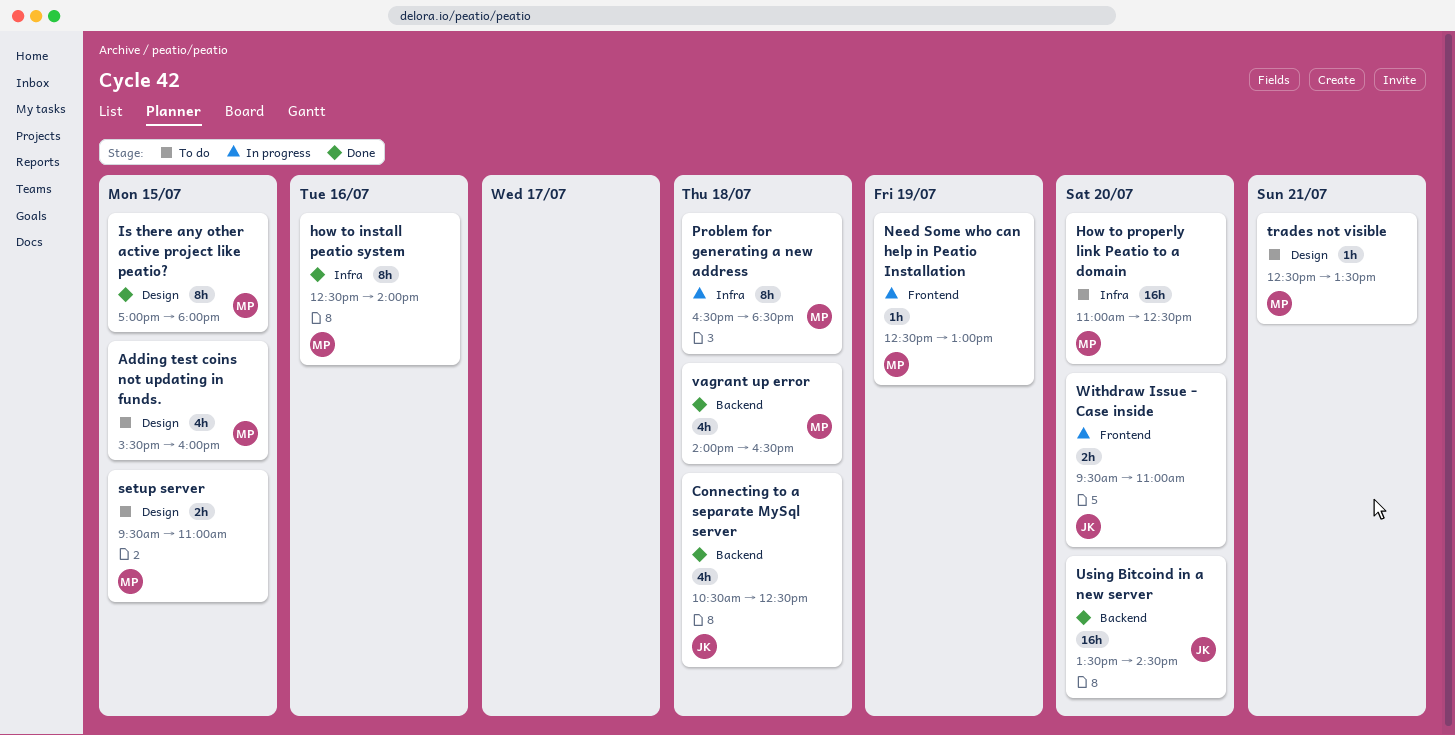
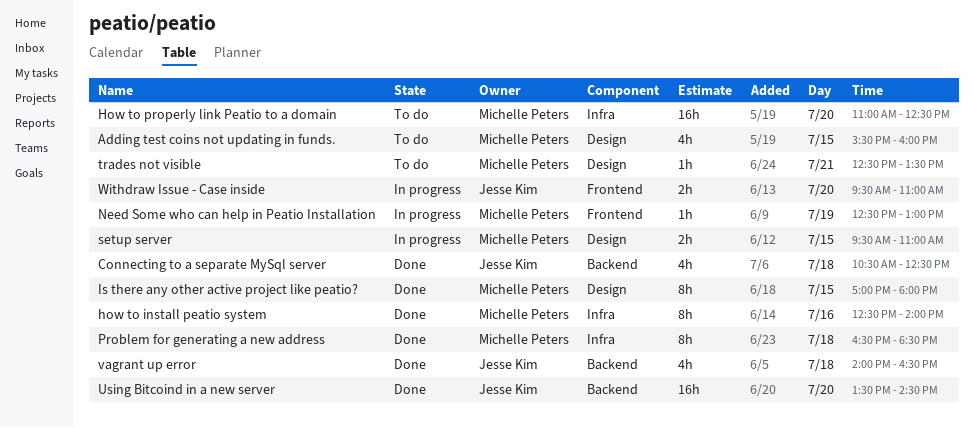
Problem for generating a new address, status: In progress -> Done
setup server, status: To do -> In progress
vagrant up error, owner: Michelle Peters -> Jesse Kim

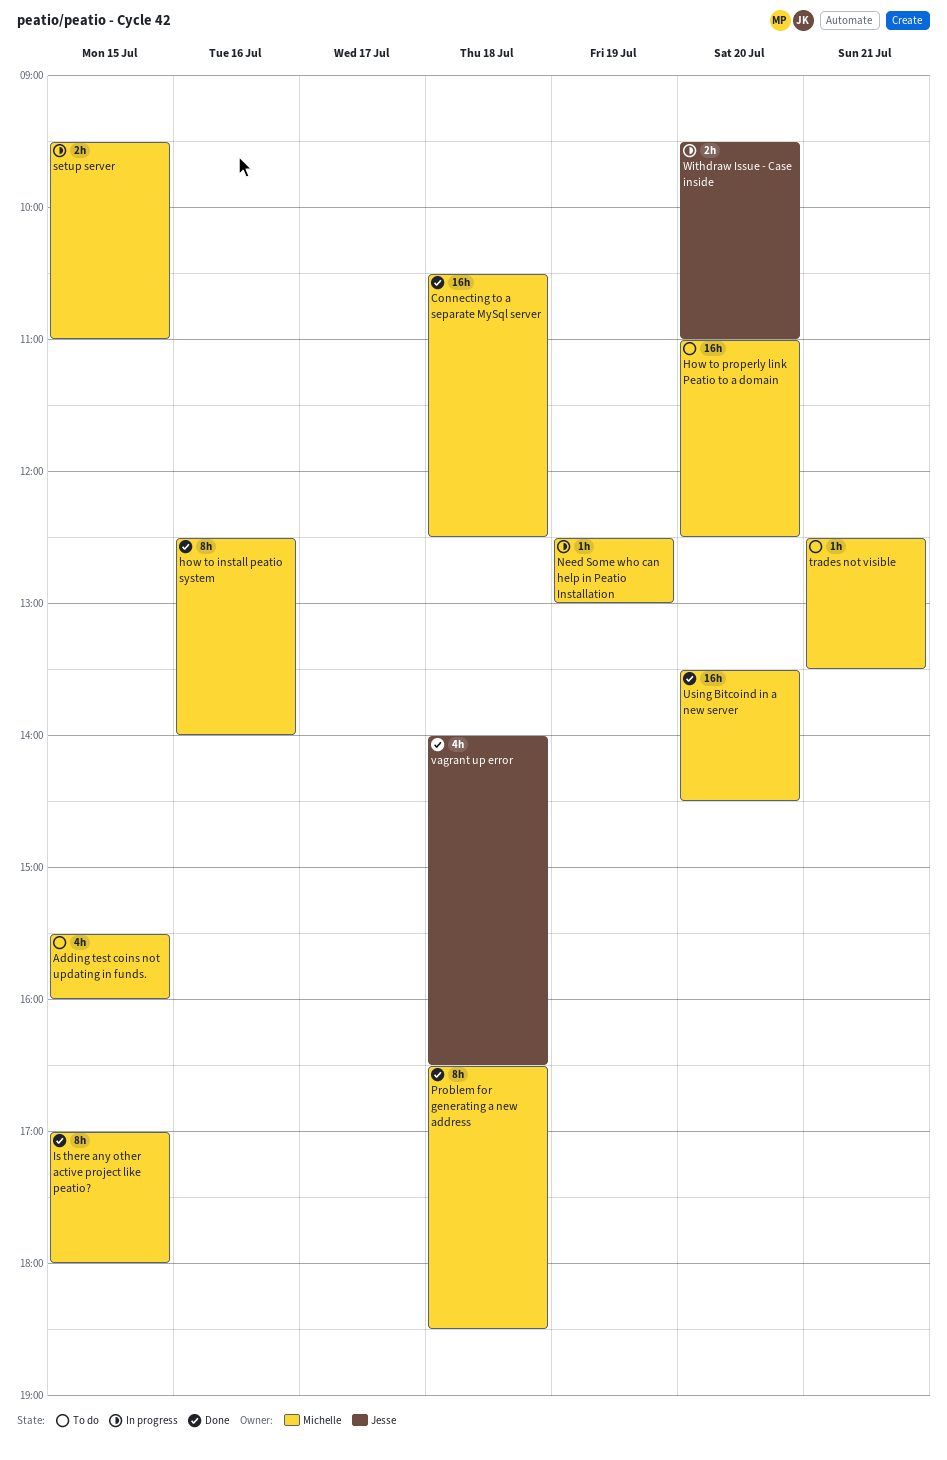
Connecting to a separate MySql server, owner: Jesse Kim -> Michelle Peters
Connecting to a separate MySql server, estimate: 4h -> 16h
Using Bitcoind in a new server, owner: Jesse Kim -> Michelle Peters

